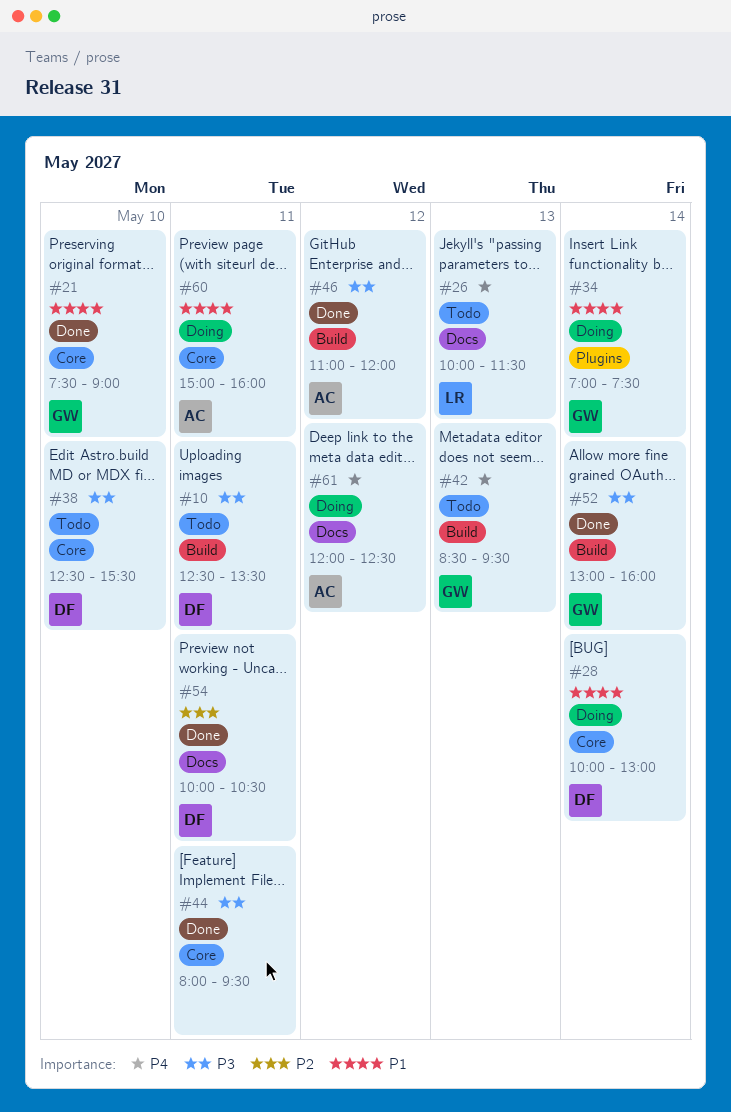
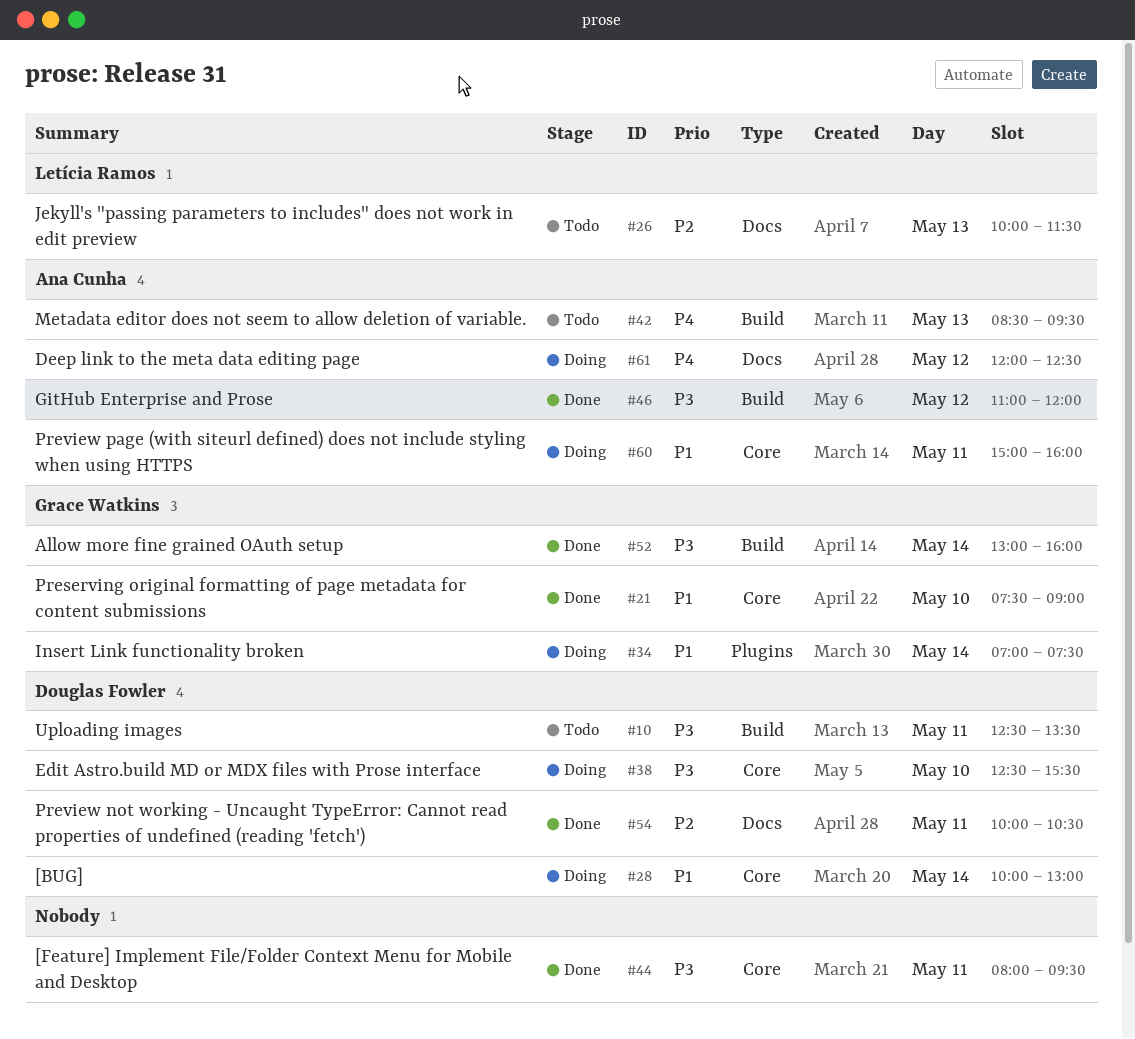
#26, priority: P4 -> P2
#38, status: Todo -> Doing
#42, owner: Grace Watkins -> Ana Cunha

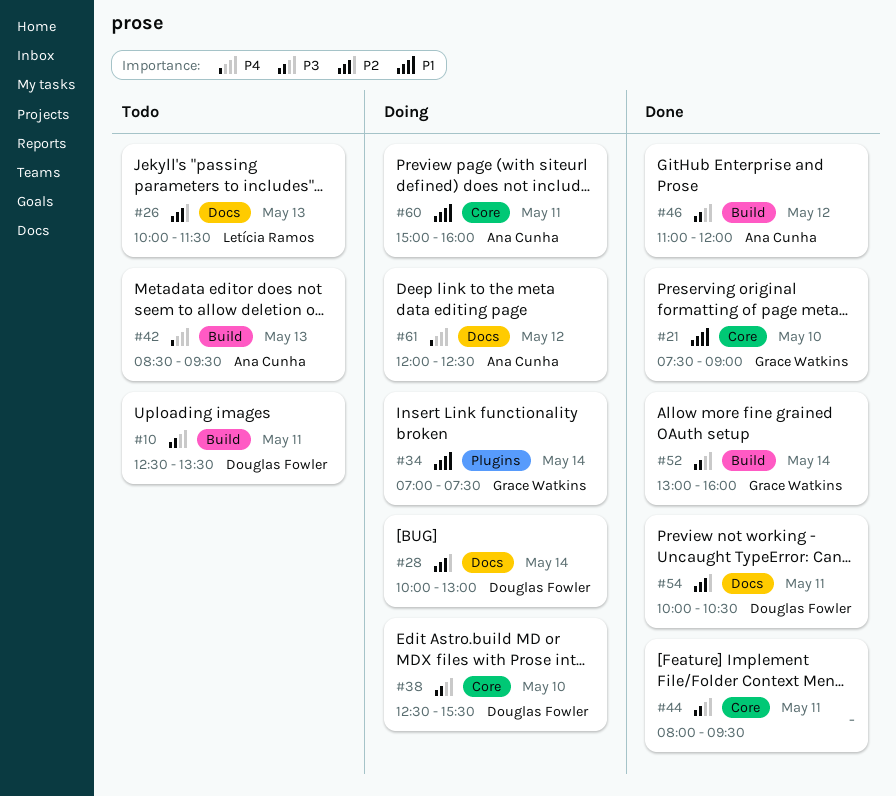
#28, priority: P1 -> P2
#28, label: Core -> Docs

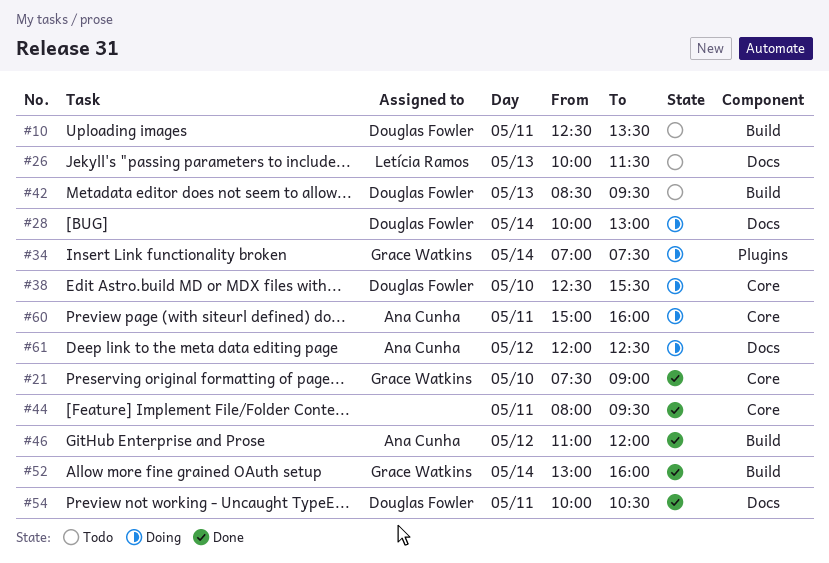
#42, owner: Ana Cunha -> Douglas Fowler

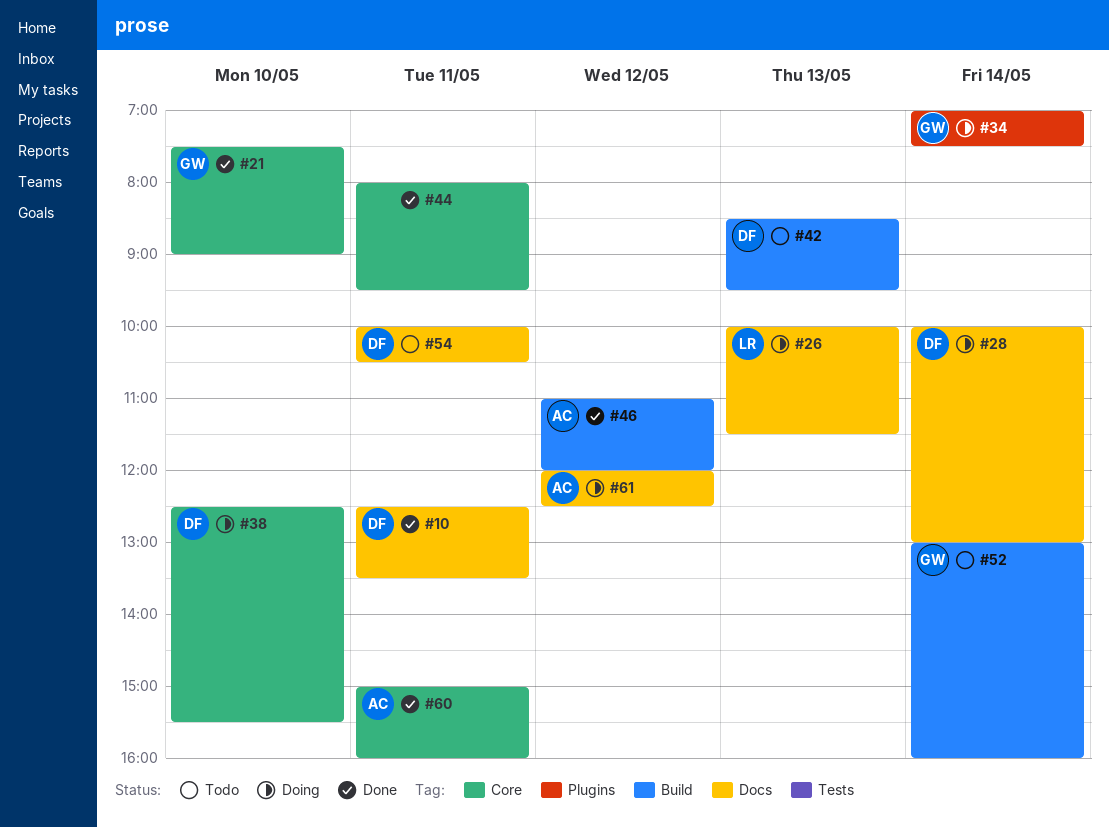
#10, status: Todo -> Done
#10, label: Build -> Docs
#26, status: Todo -> Doing
#52, status: Done -> Todo
#54, status: Done -> Todo
#60, status: Doing -> Done

